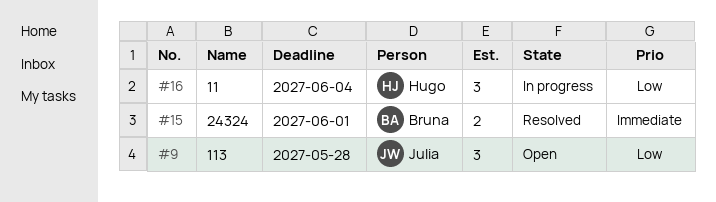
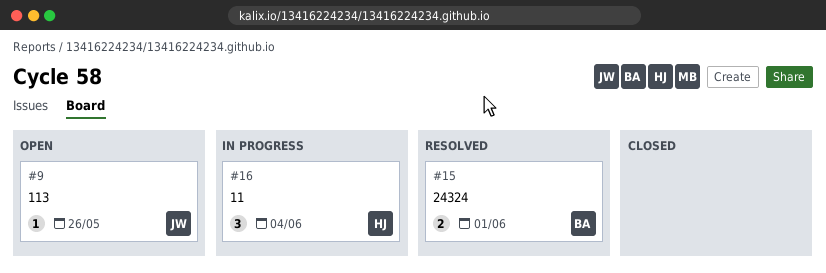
#9, estimate: 3 -> 1
#9, due: May 28 -> May 26

